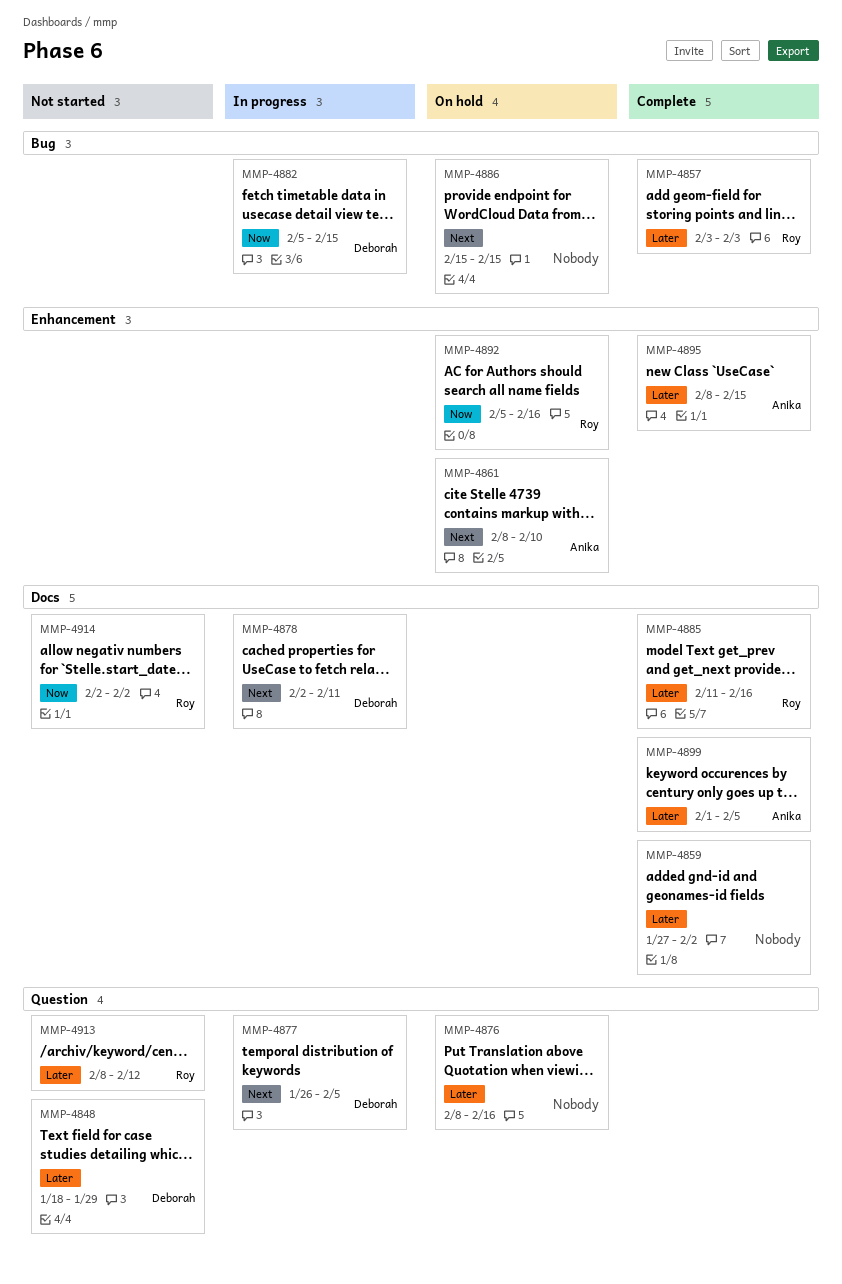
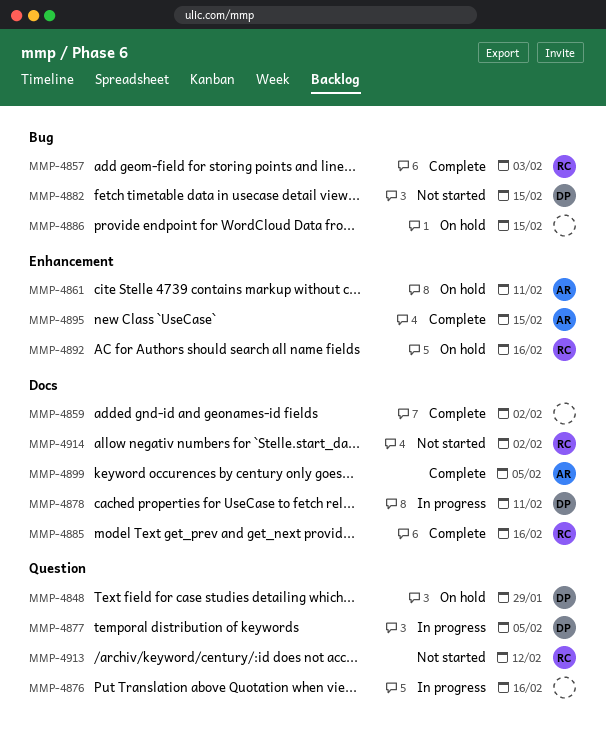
MMP-4848, status: Not started -> On hold
MMP-4861, due: Feb 10 -> Feb 11
MMP-4876, status: On hold -> In progress
MMP-4882, status: In progress -> Not started

